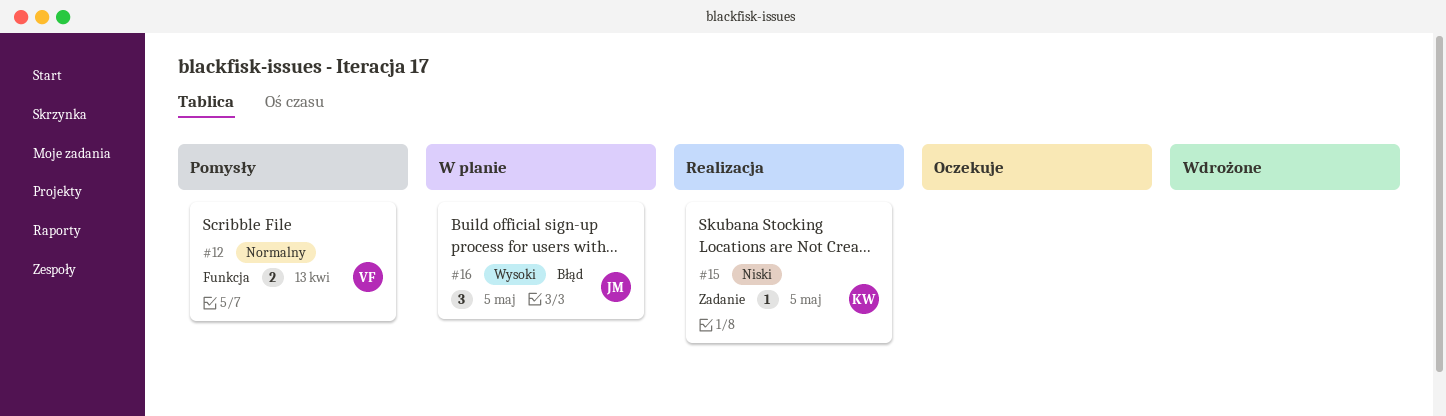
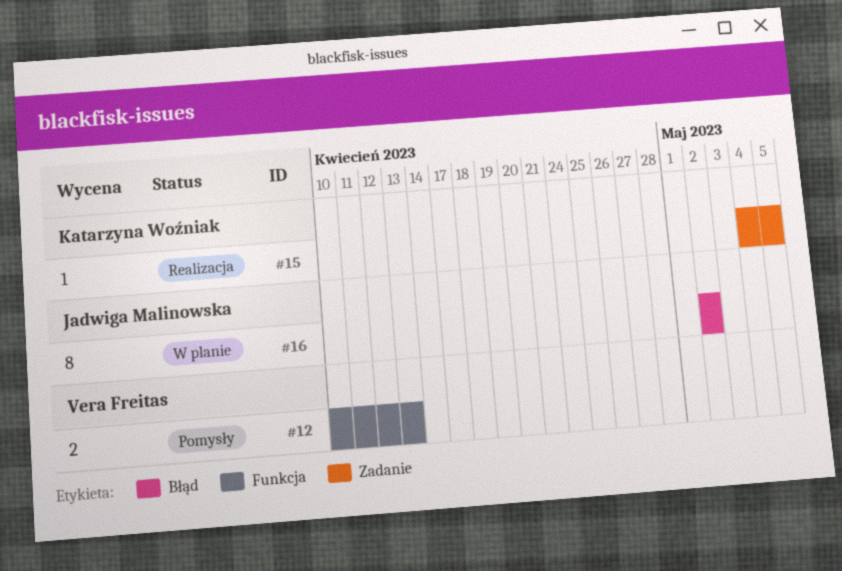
#16, estimate: 3 -> 8
#16, due: May 5 -> May 2

